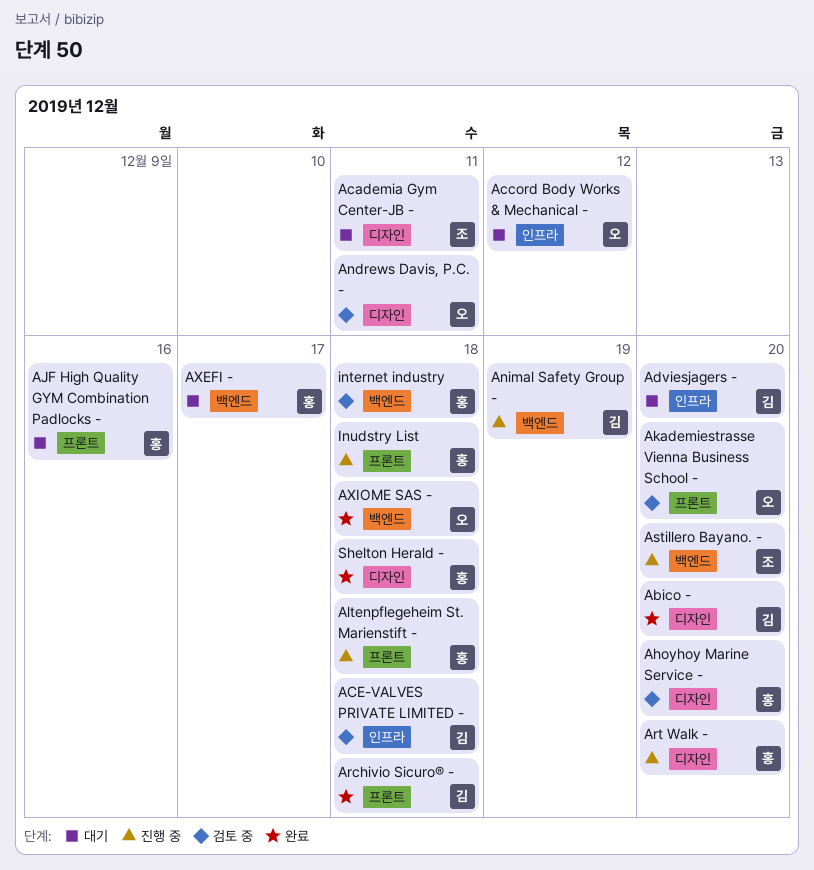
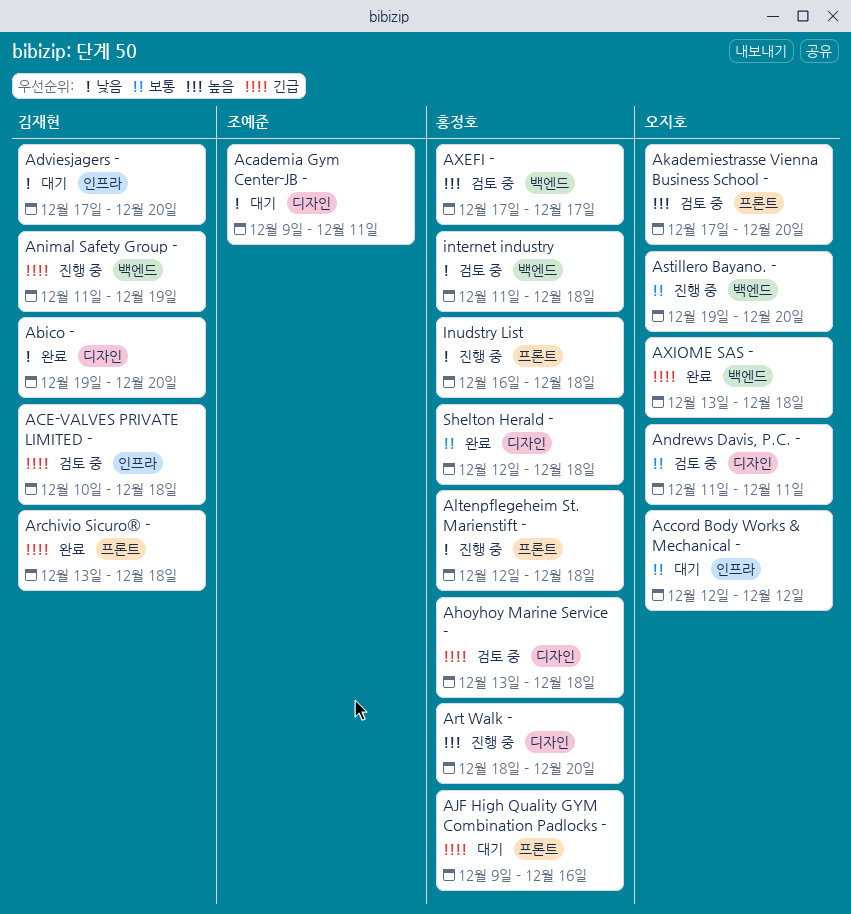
Ahoyhoy Marine Service -, due: Dec 20 -> Dec 18
Astillero Bayano. -, owner: 조예준 -> 오지호
AXEFI -, status: 대기 -> 검토 중

